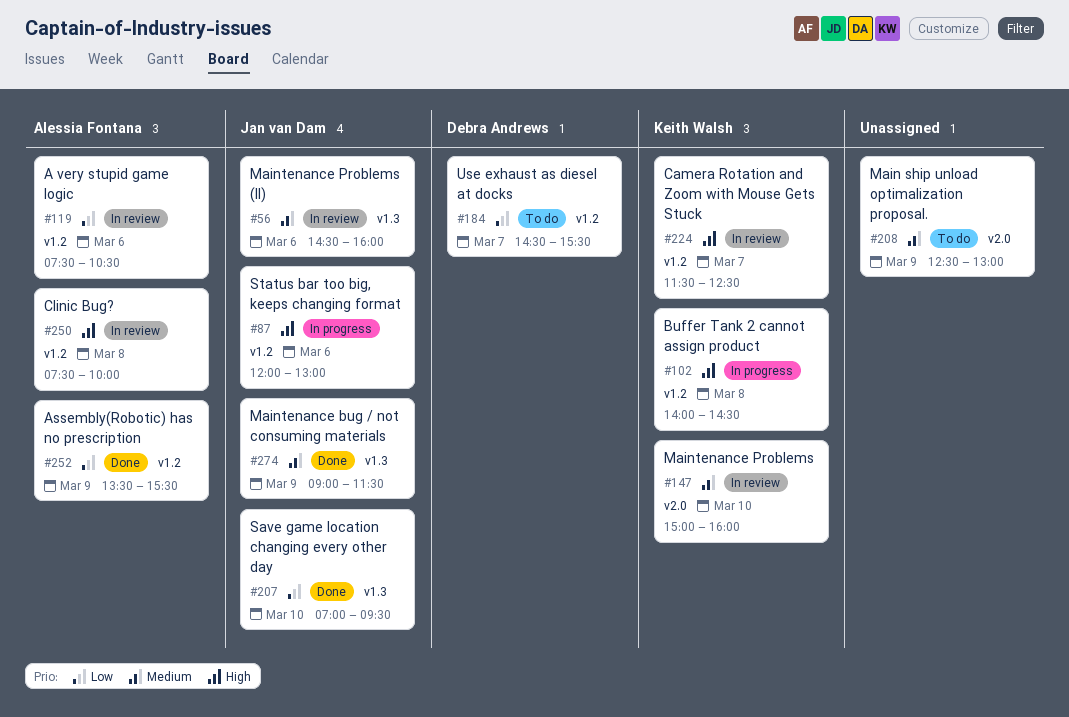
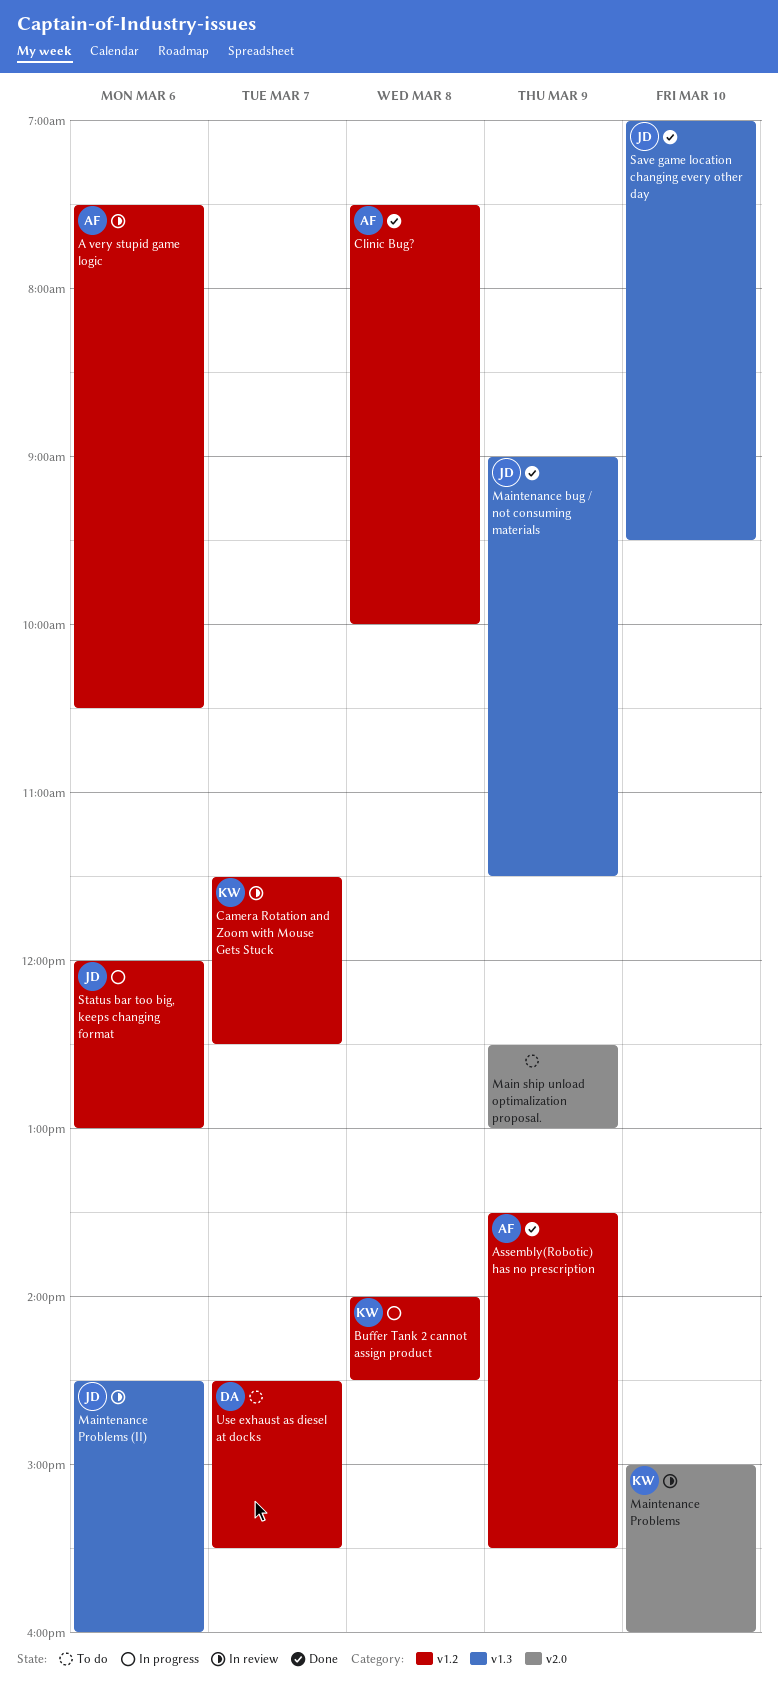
Clinic Bug?, status: In review -> Done

